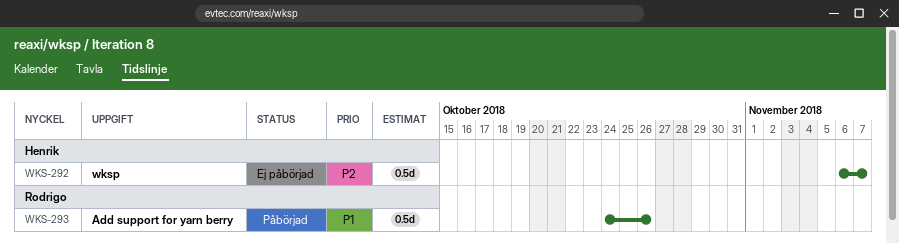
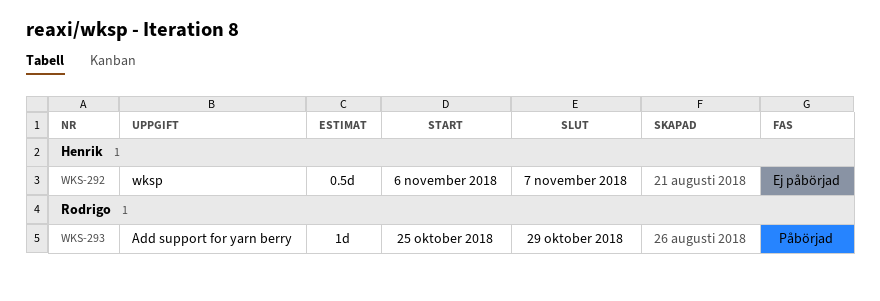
WKS-293, estimate: 0.5d -> 1d
WKS-293, start: Oct 24 -> Oct 25
WKS-293, due: Oct 26 -> Oct 29

